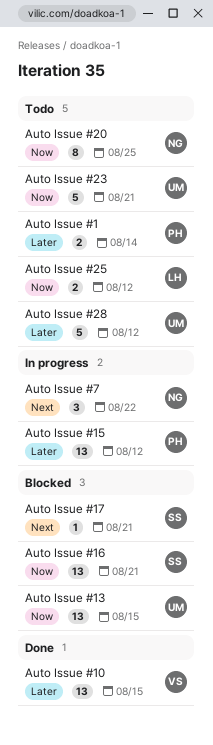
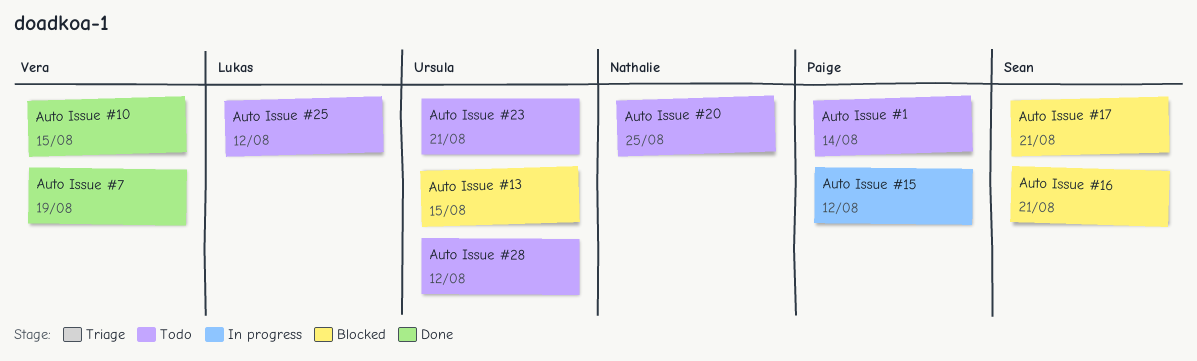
Auto Issue #7, status: In progress -> Done
Auto Issue #7, owner: Nathalie -> Vera
Auto Issue #7, due: Aug 22 -> Aug 19

